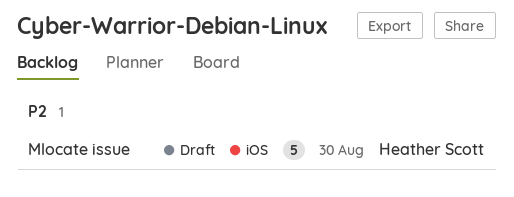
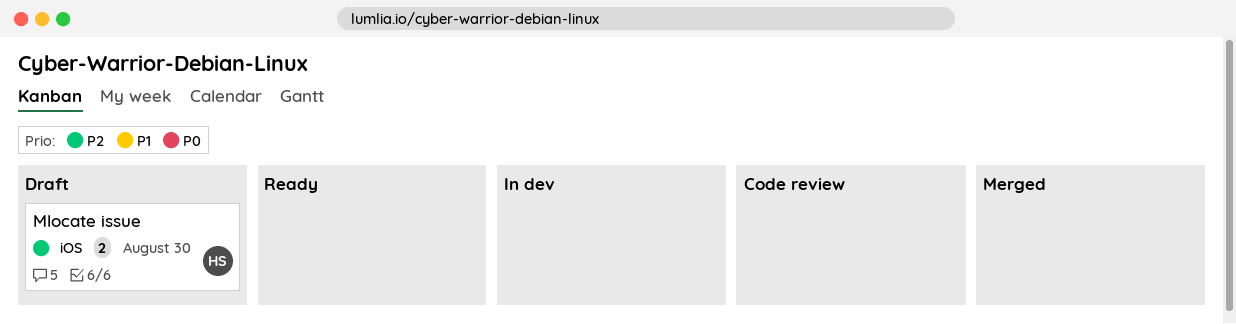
Mlocate issue, estimate: 5 -> 2

